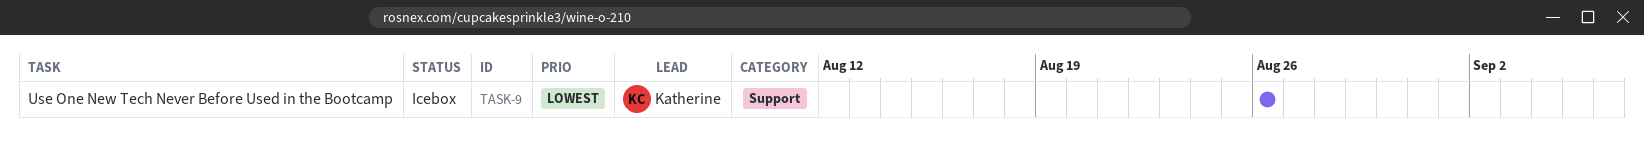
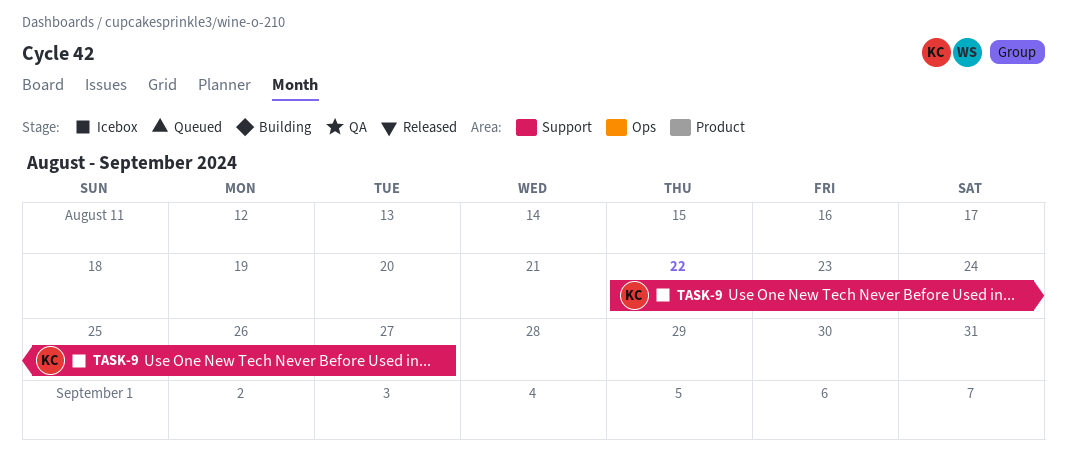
TASK-9, start: Aug 26 -> Aug 22
TASK-9, due: Aug 26 -> Aug 27

